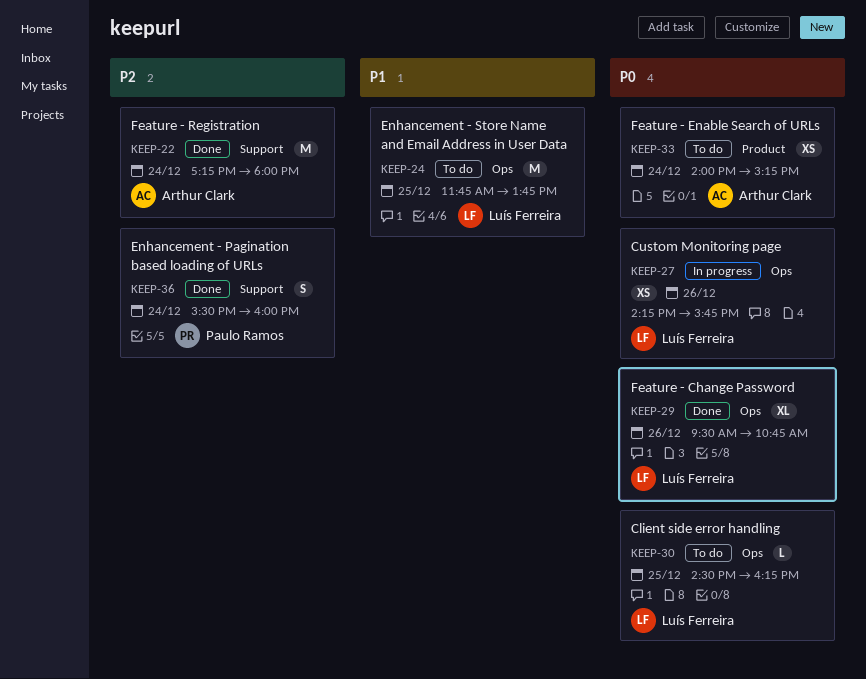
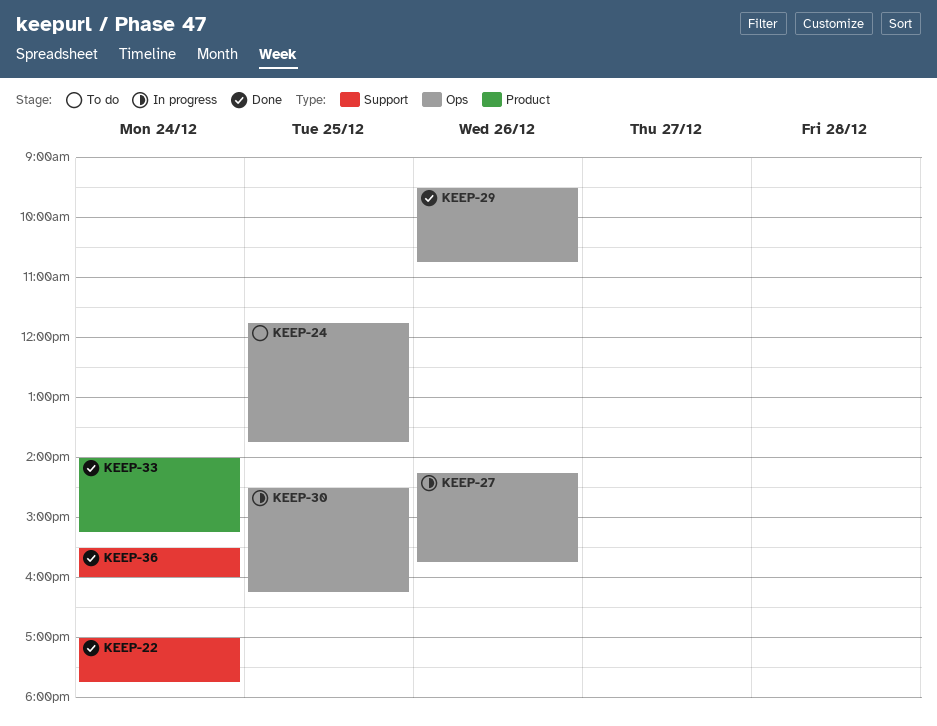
KEEP-22, begins: 17:15 -> 17:00
KEEP-22, ends: 18:00 -> 17:45
KEEP-30, status: To do -> In progress
KEEP-33, status: To do -> Done

